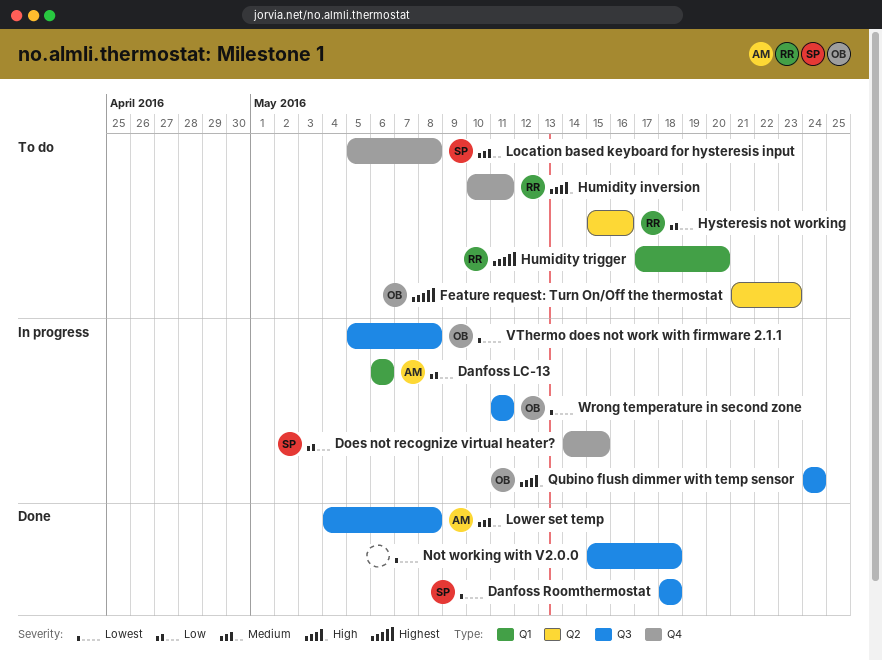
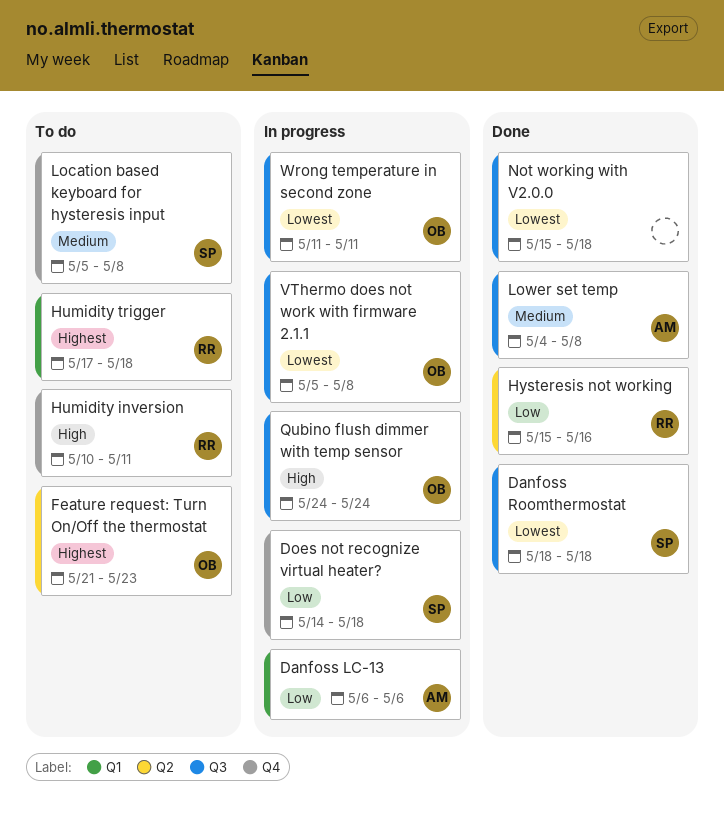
Does not recognize virtual heater?, due: May 15 -> May 18
Humidity trigger, due: May 20 -> May 18
Hysteresis not working, status: To do -> Done

